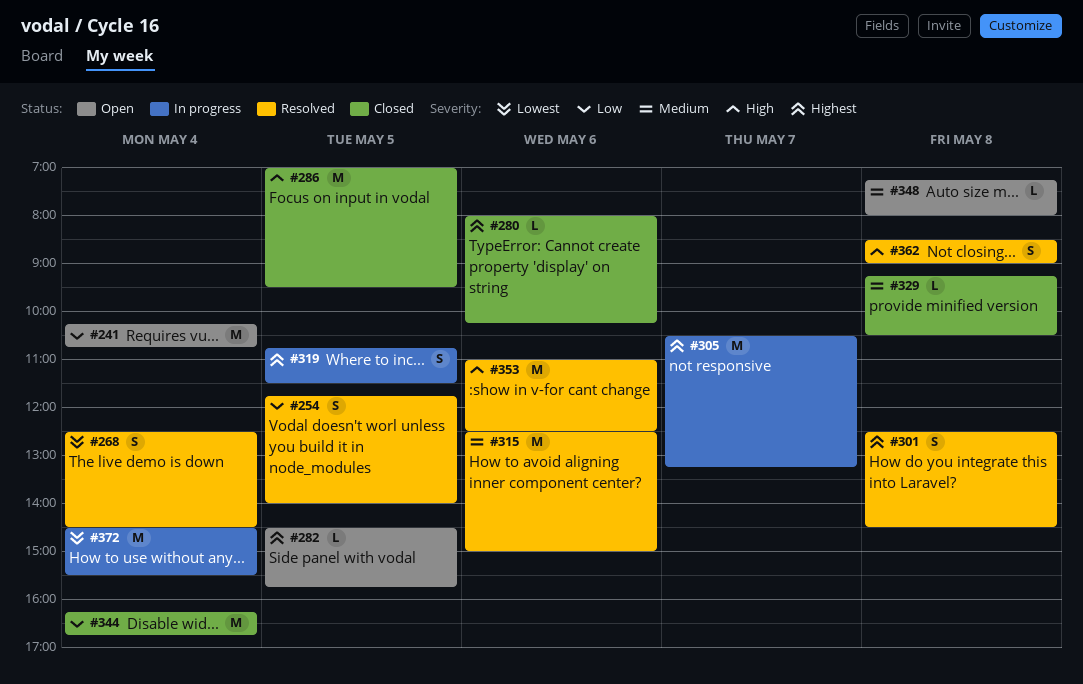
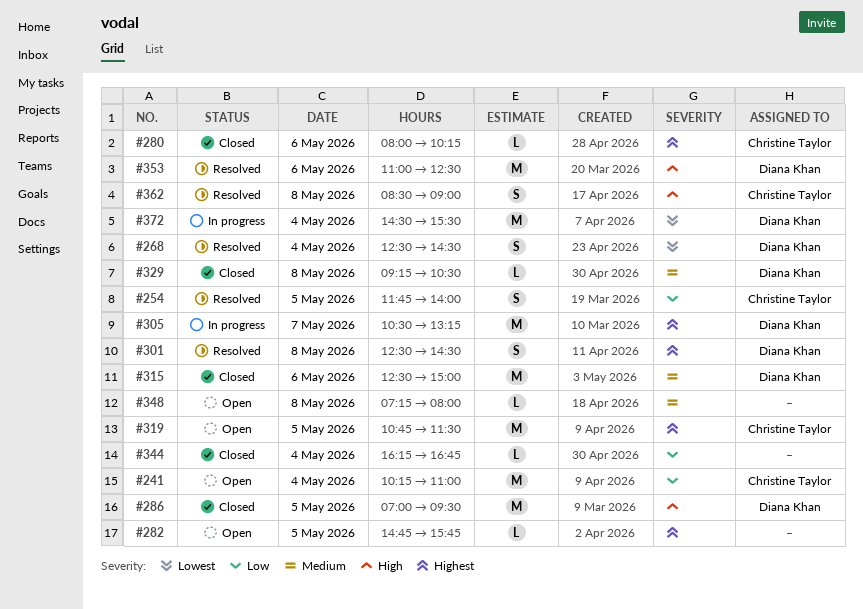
#241, ends: 10:45 -> 11:00
#282, begins: 14:30 -> 14:45
#315, status: Resolved -> Closed
#319, status: In progress -> Open
#319, estimate: S -> M
#344, estimate: M -> L

